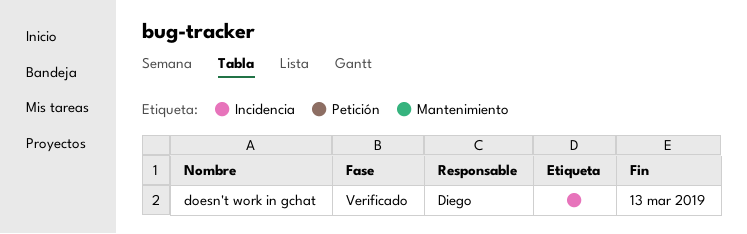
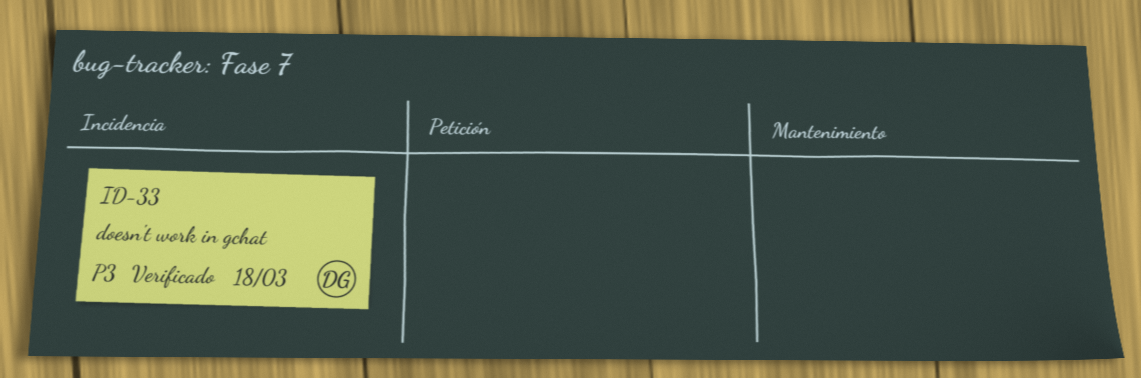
doesn't work in gchat, due: Mar 13 -> Mar 18

